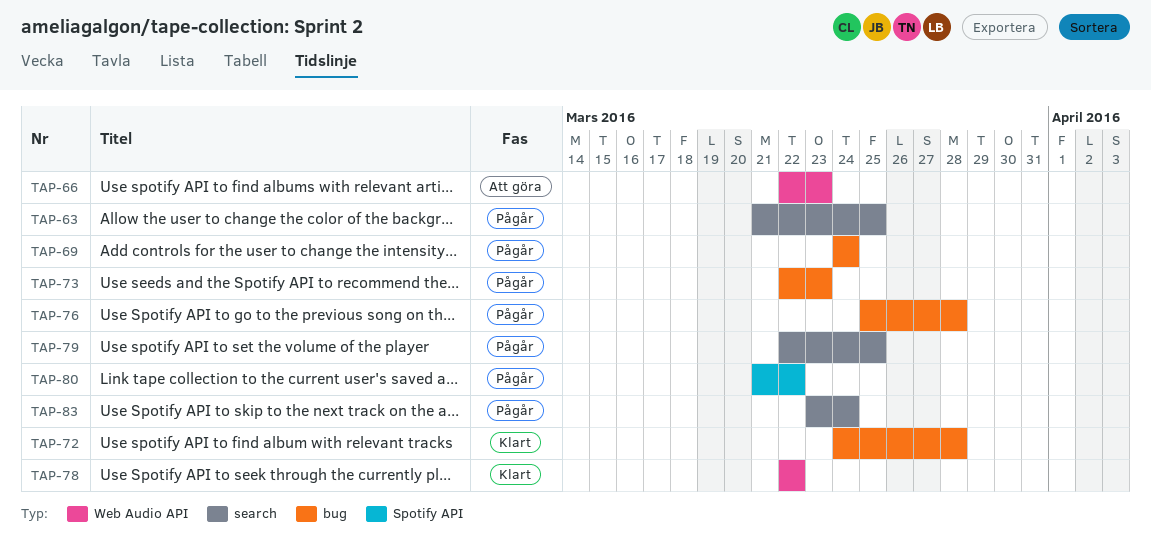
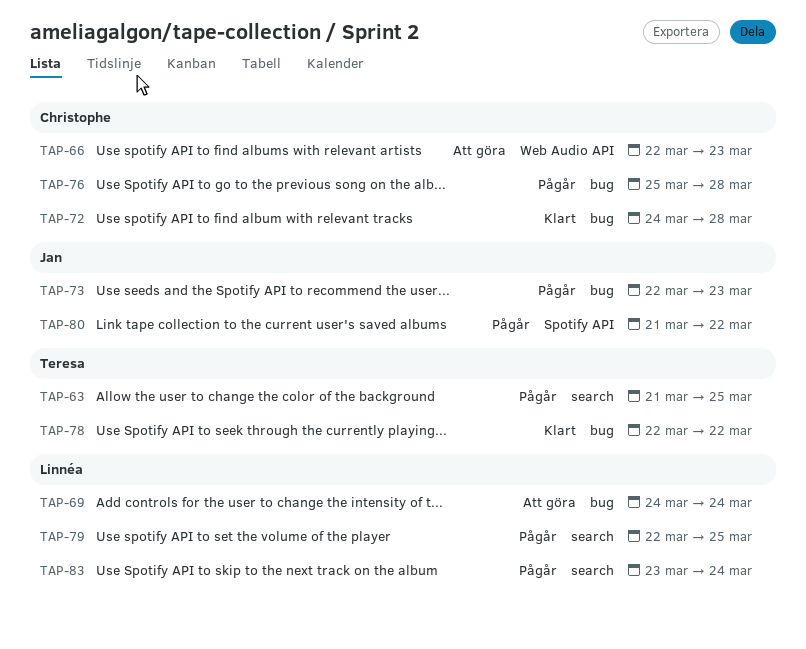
TAP-69, status: Pågår -> Att göra
TAP-78, label: Web Audio API -> bug

